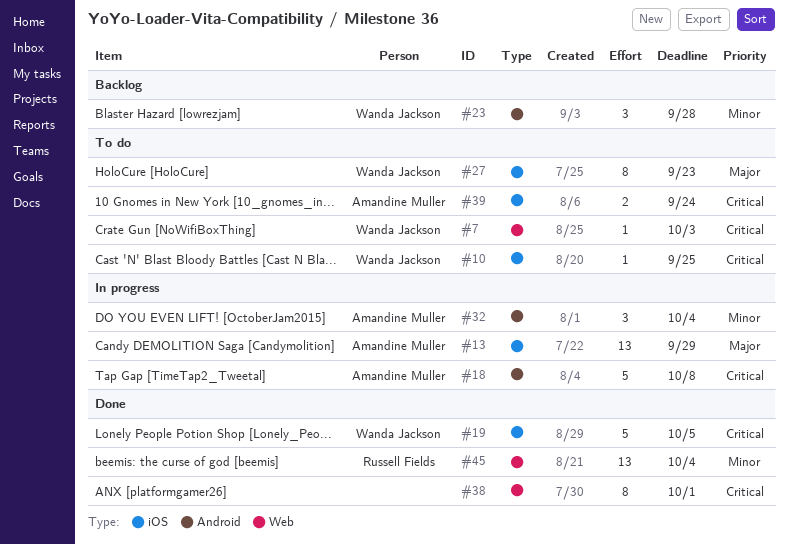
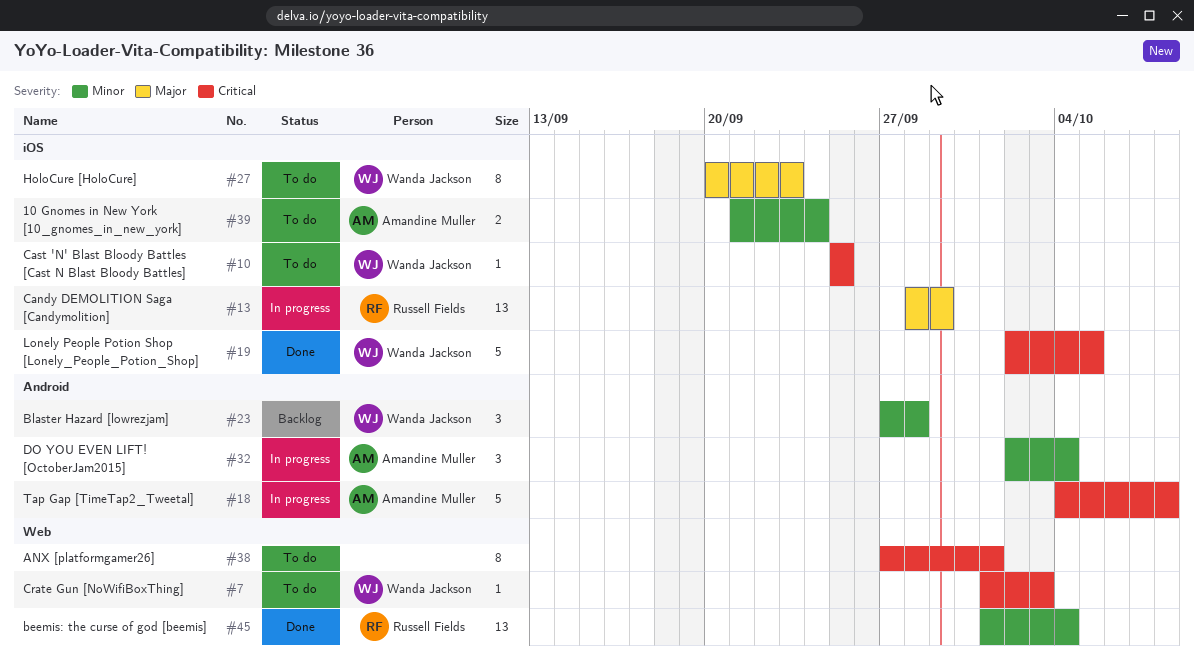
#13, owner: Amandine Muller -> Russell Fields
#38, status: Done -> To do
#39, priority: Critical -> Minor

